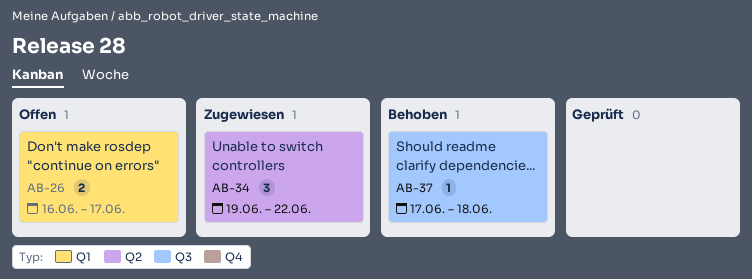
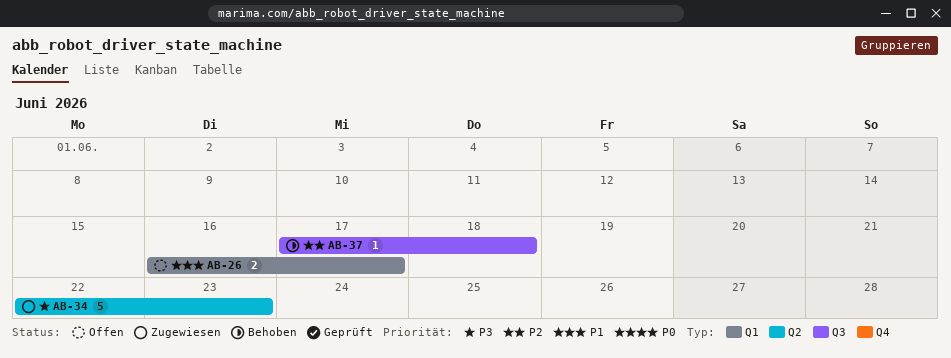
AB-34, estimate: 3 -> 5
AB-34, start: Jun 19 -> Jun 22
AB-34, due: Jun 22 -> Jun 23

